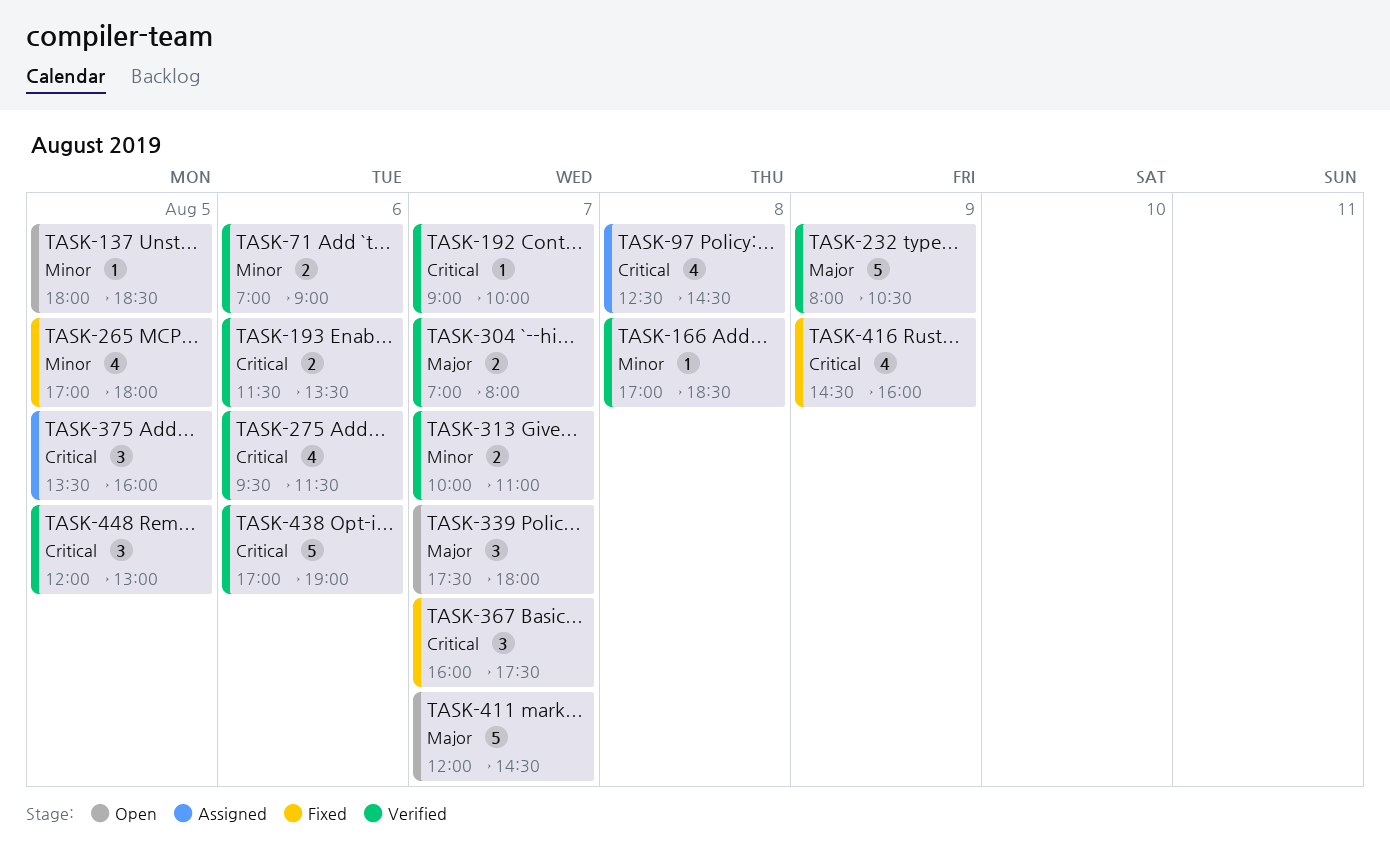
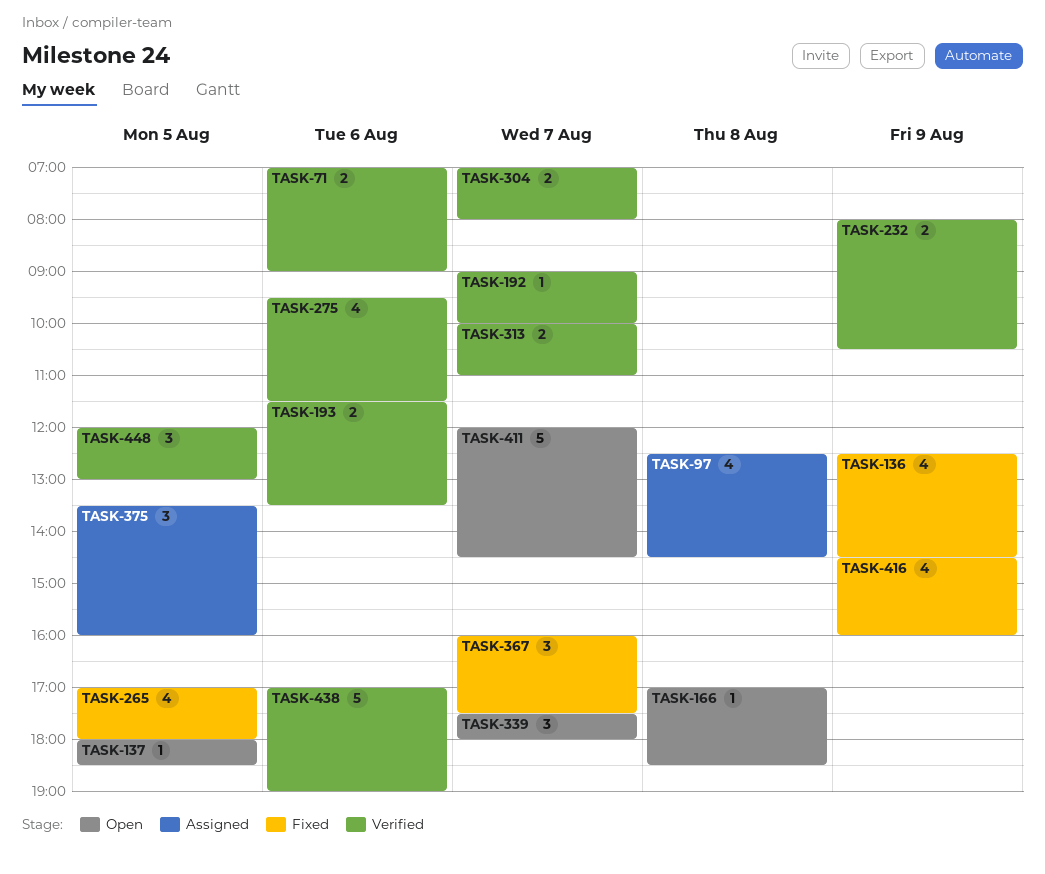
TASK-136: none -> present
TASK-166, status: Verified -> Open
TASK-232, estimate: 5 -> 2

